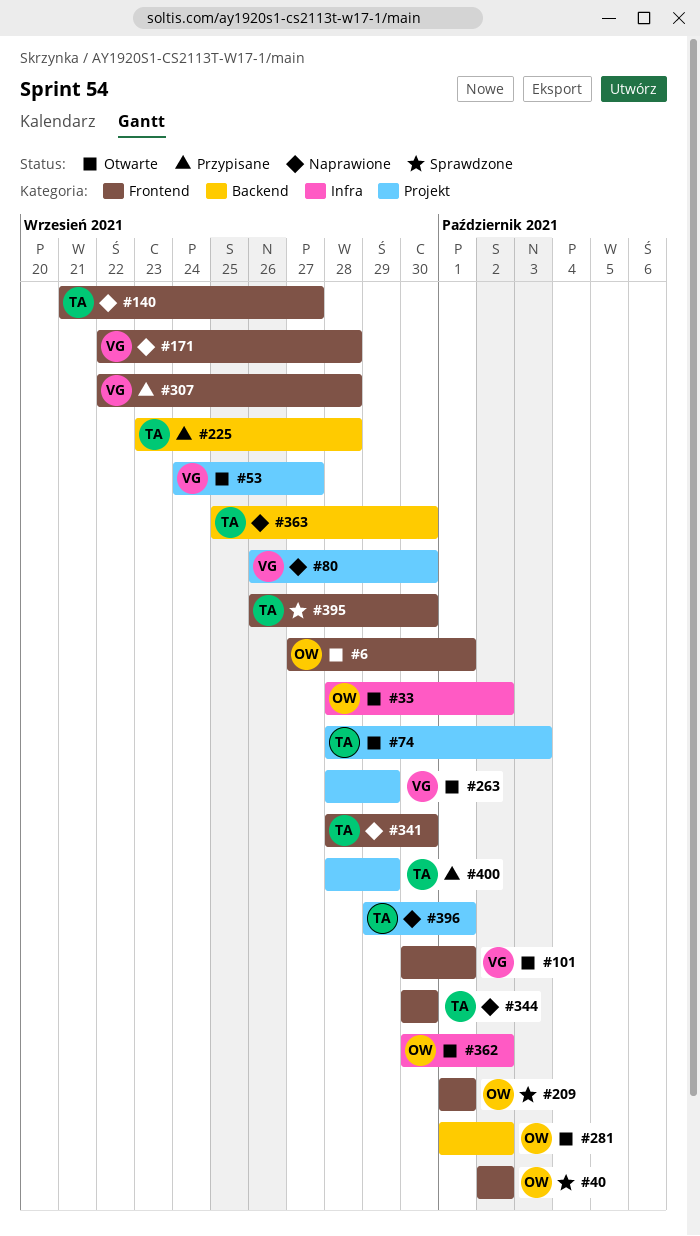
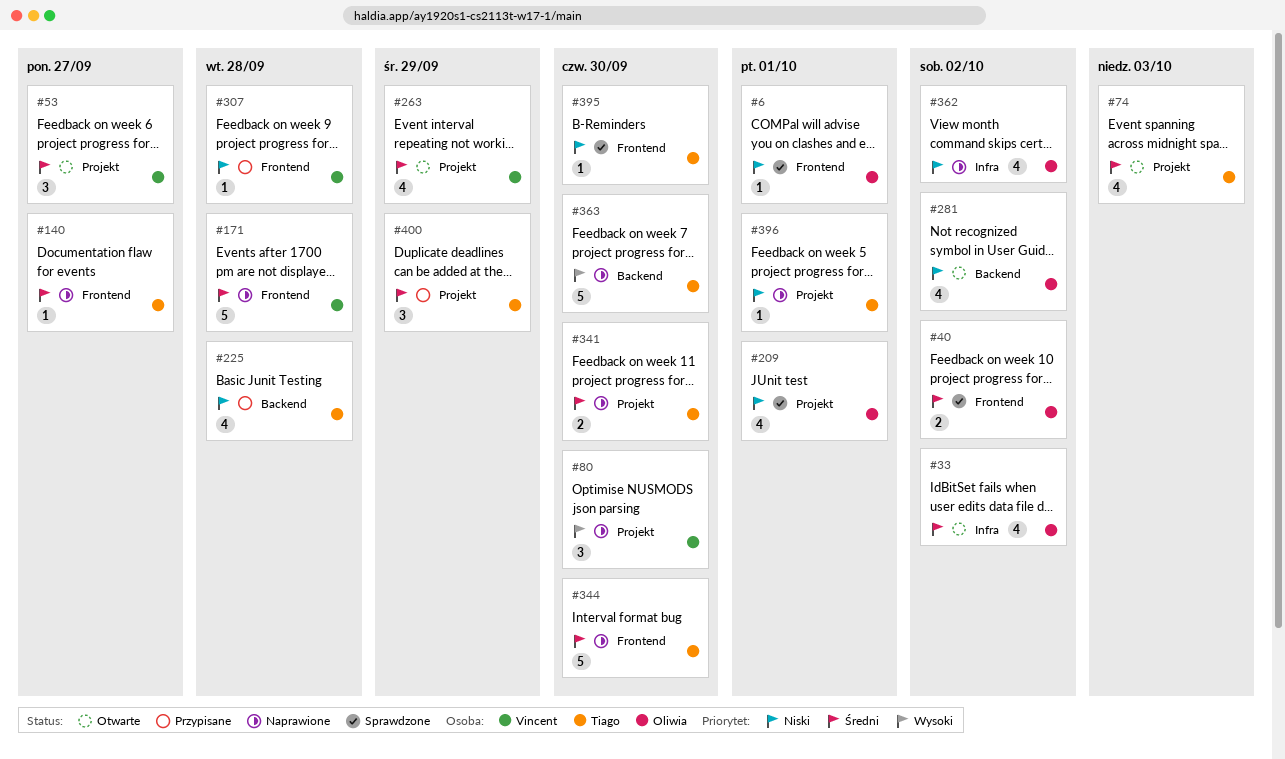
#6, status: Otwarte -> Sprawdzone
#101: present -> none
#209, label: Frontend -> Projekt
#341, label: Frontend -> Projekt
#362, status: Otwarte -> Naprawione

